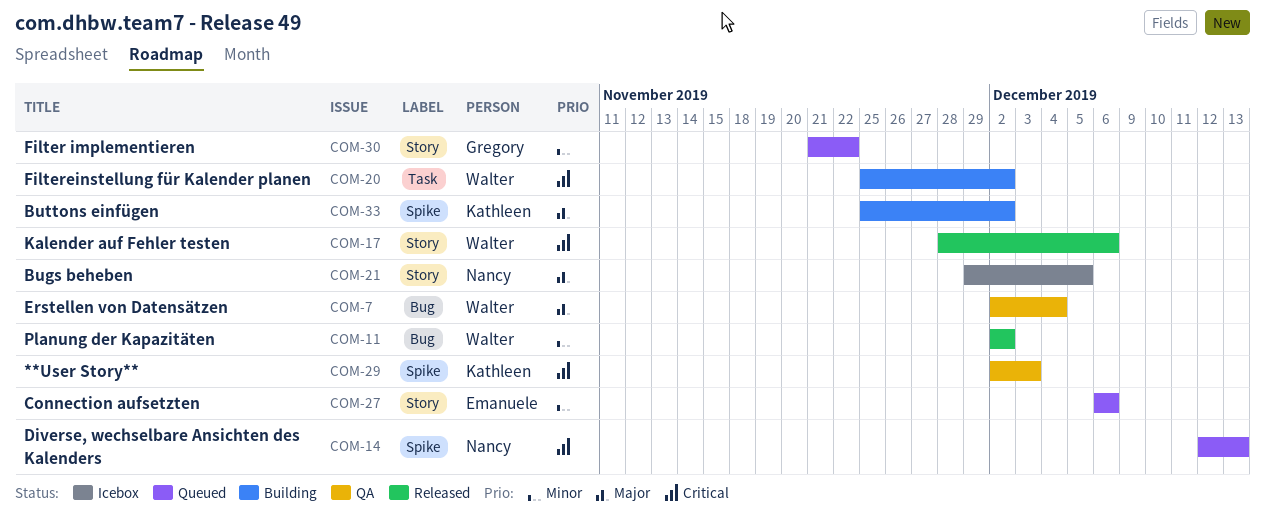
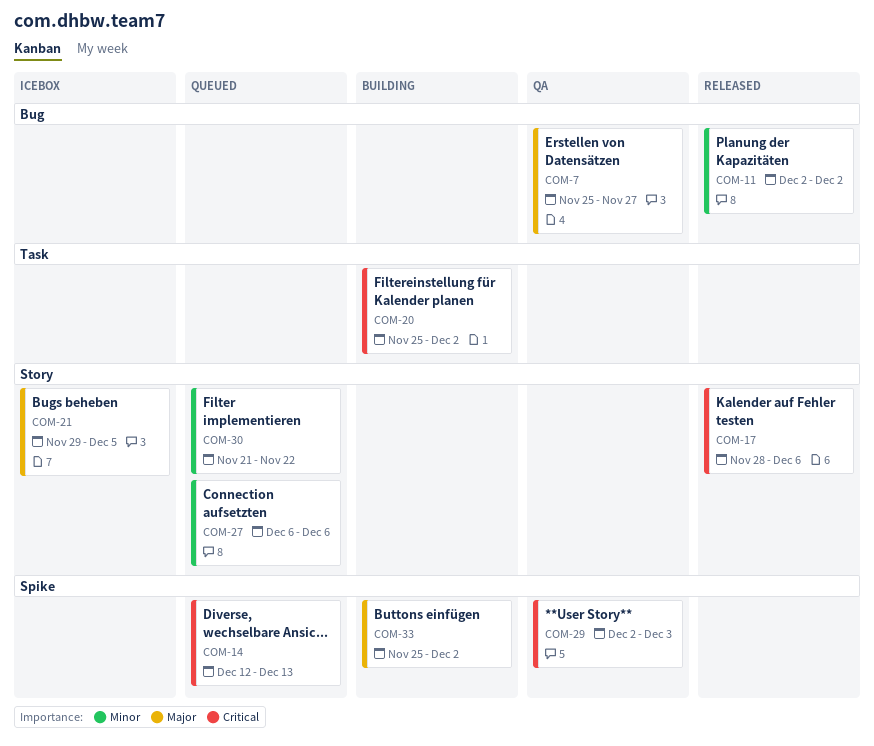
COM-7, start: Dec 2 -> Nov 25
COM-7, due: Dec 4 -> Nov 27

